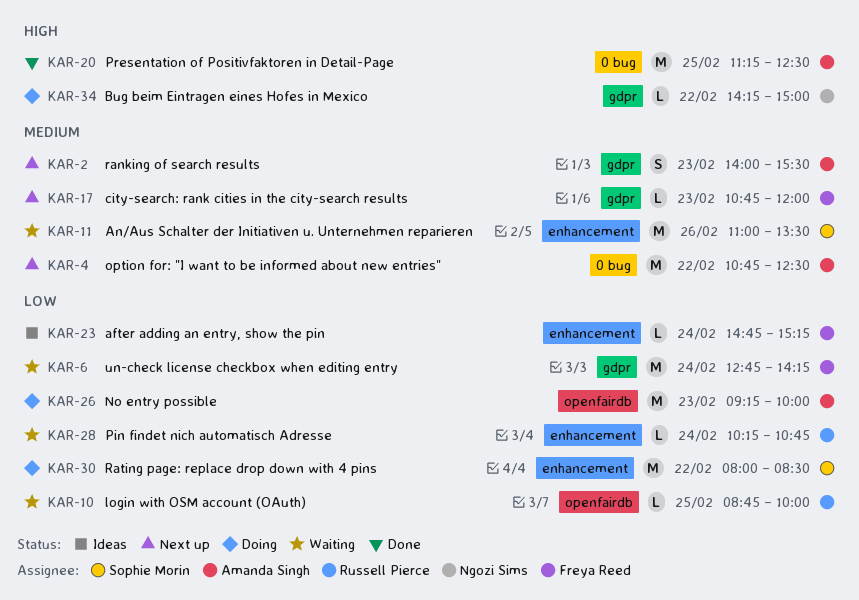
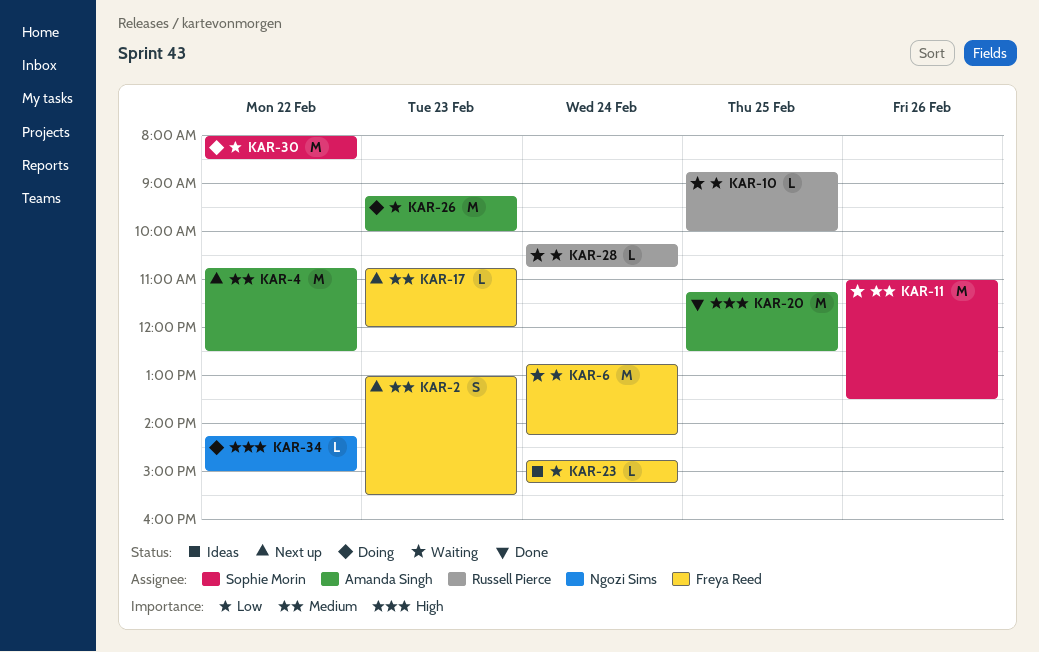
KAR-2, owner: Amanda Singh -> Freya Reed
KAR-2, begins: 14:00 -> 13:00

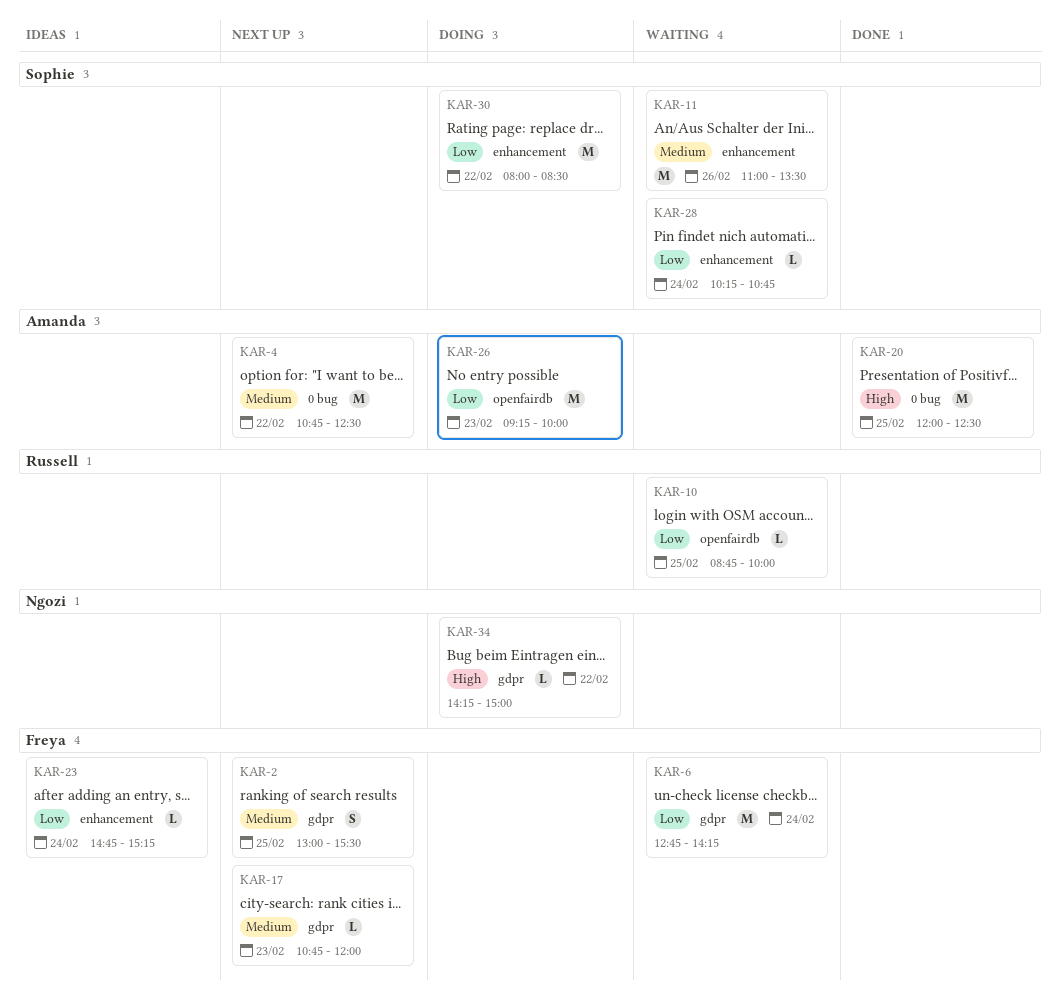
KAR-2, day: Feb 23 -> Feb 25
KAR-20, begins: 11:15 -> 12:00
KAR-28, owner: Russell Pierce -> Sophie Morin

